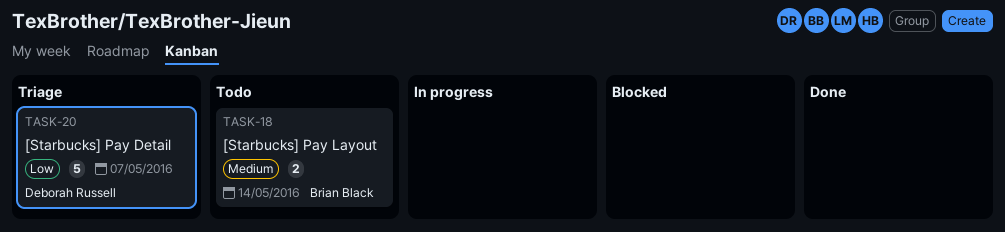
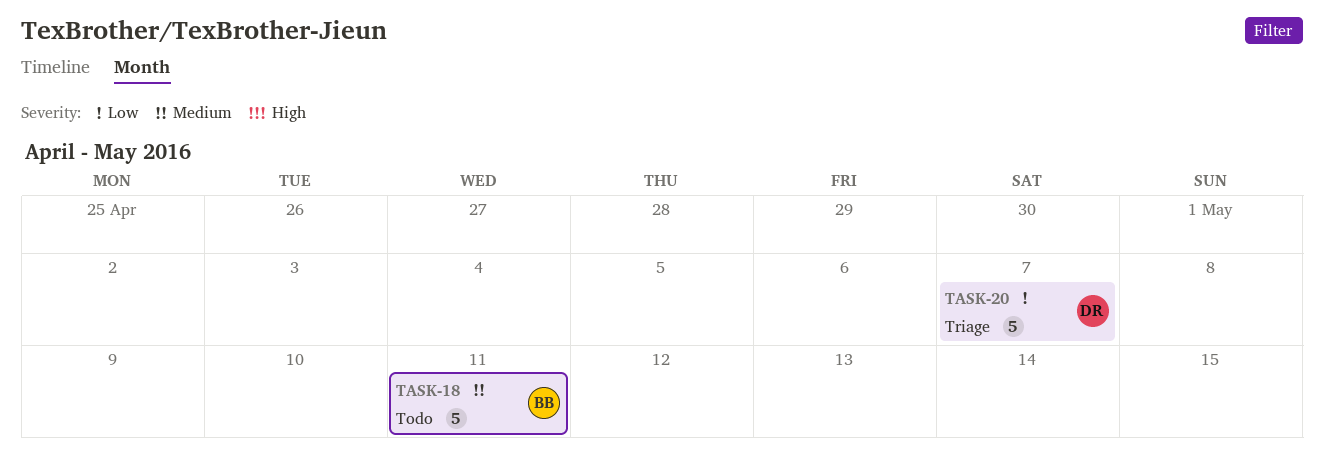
TASK-18, estimate: 2 -> 5
TASK-18, due: May 14 -> May 11

